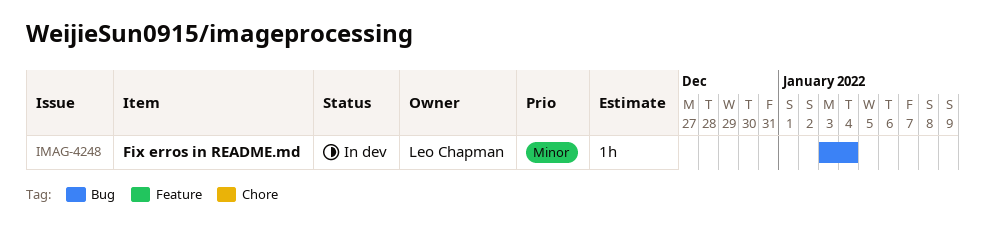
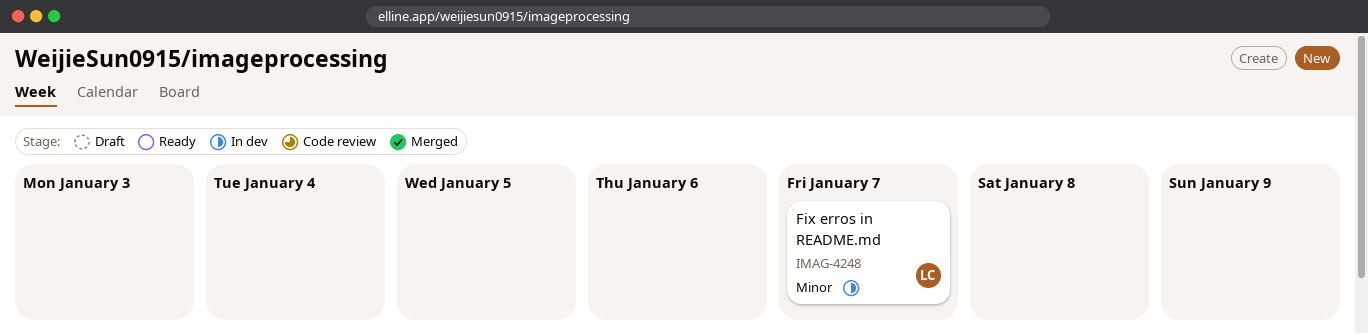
IMAG-4248, due: Jan 4 -> Jan 7

